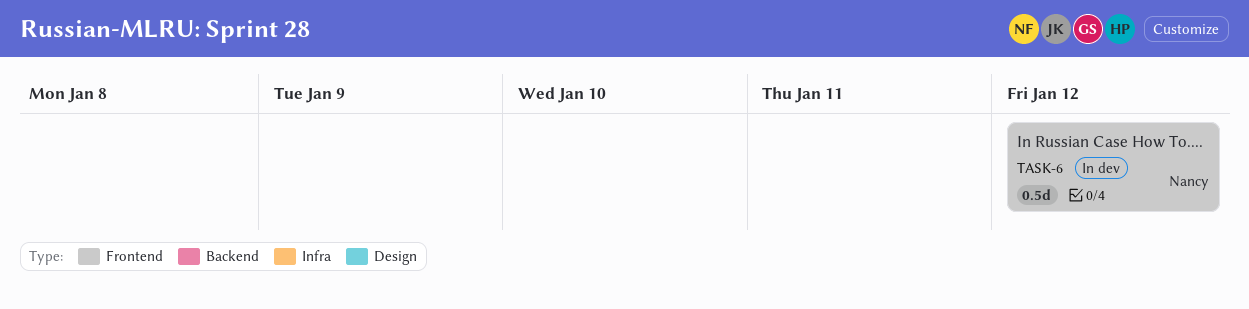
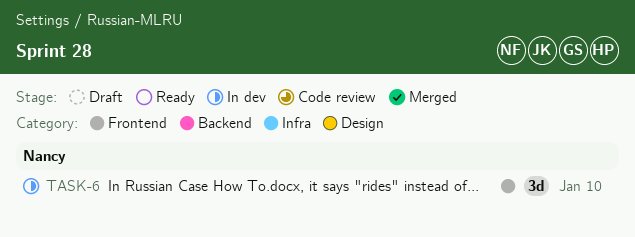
TASK-6, estimate: 0.5d -> 3d
TASK-6, due: Jan 12 -> Jan 10

